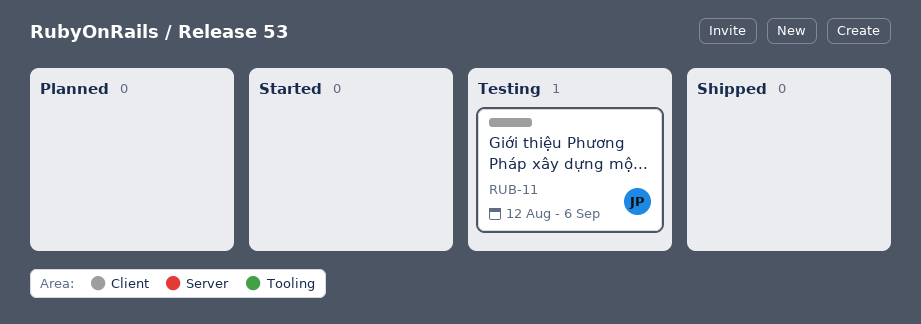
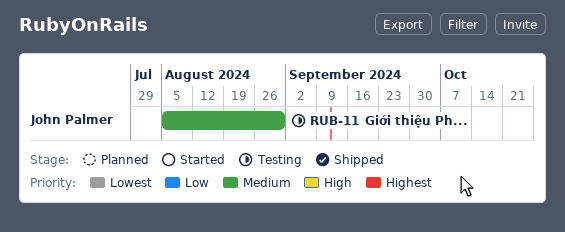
RUB-11, start: Aug 12 -> Aug 5
RUB-11, due: Sep 6 -> Aug 30

